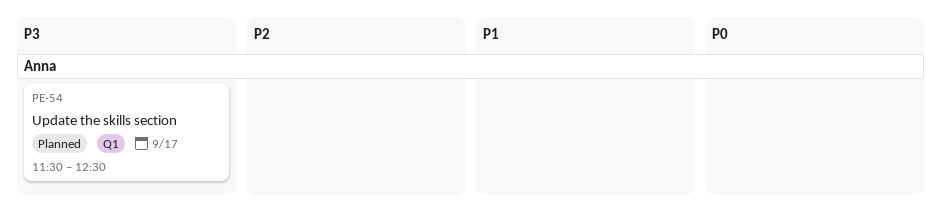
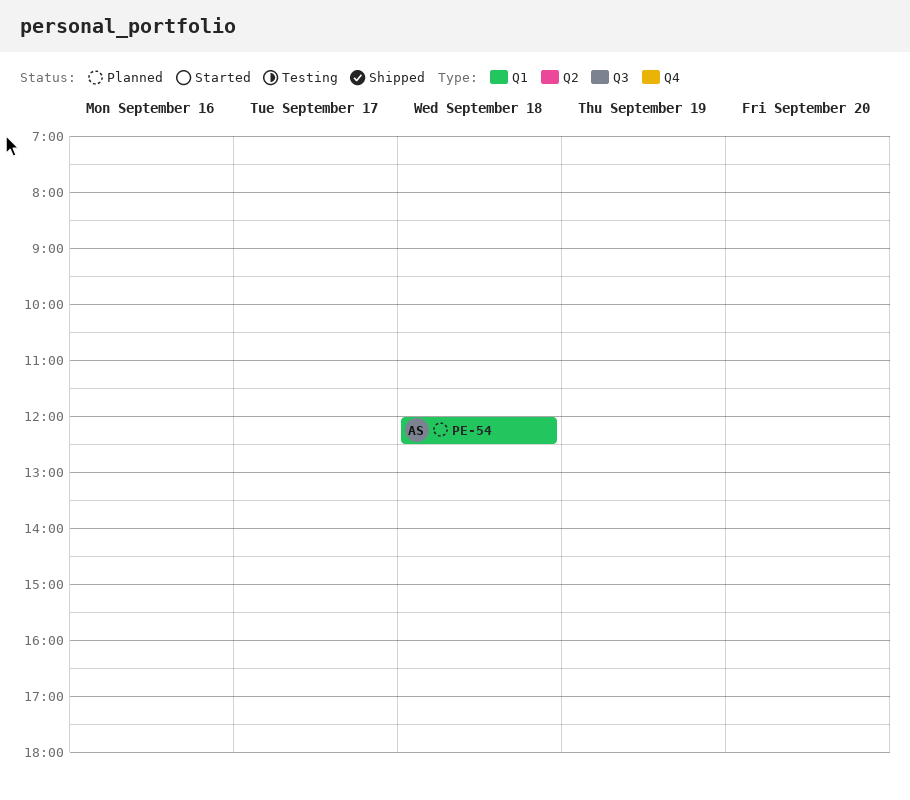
PE-54, day: Sep 17 -> Sep 18
PE-54, begins: 11:30 -> 12:00

